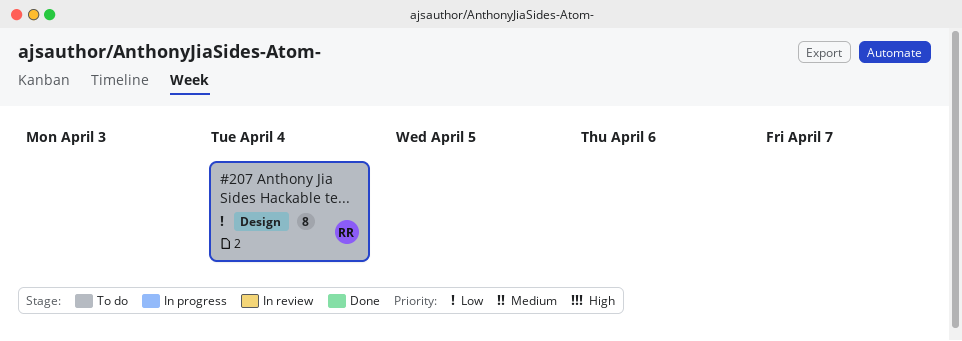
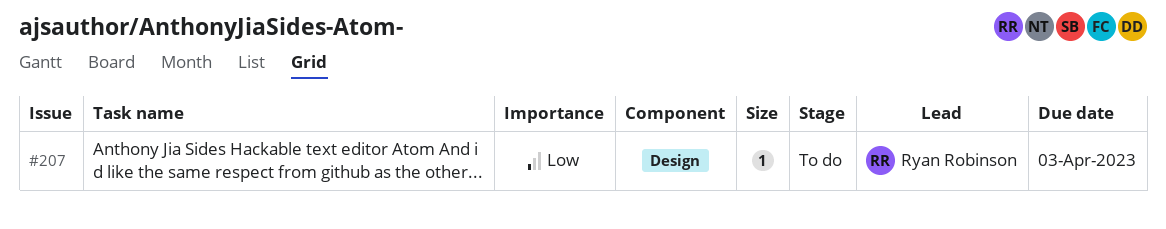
#207, estimate: 8 -> 1
#207, due: Apr 4 -> Apr 3

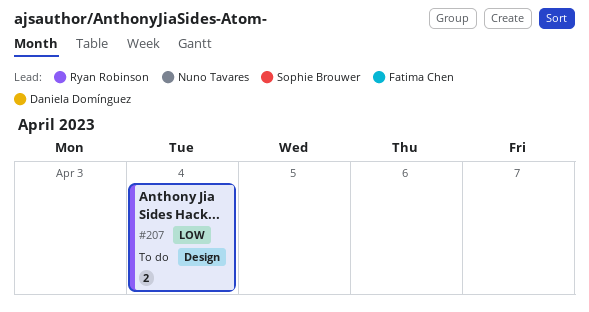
#207, estimate: 1 -> 2
#207, due: Apr 3 -> Apr 4

